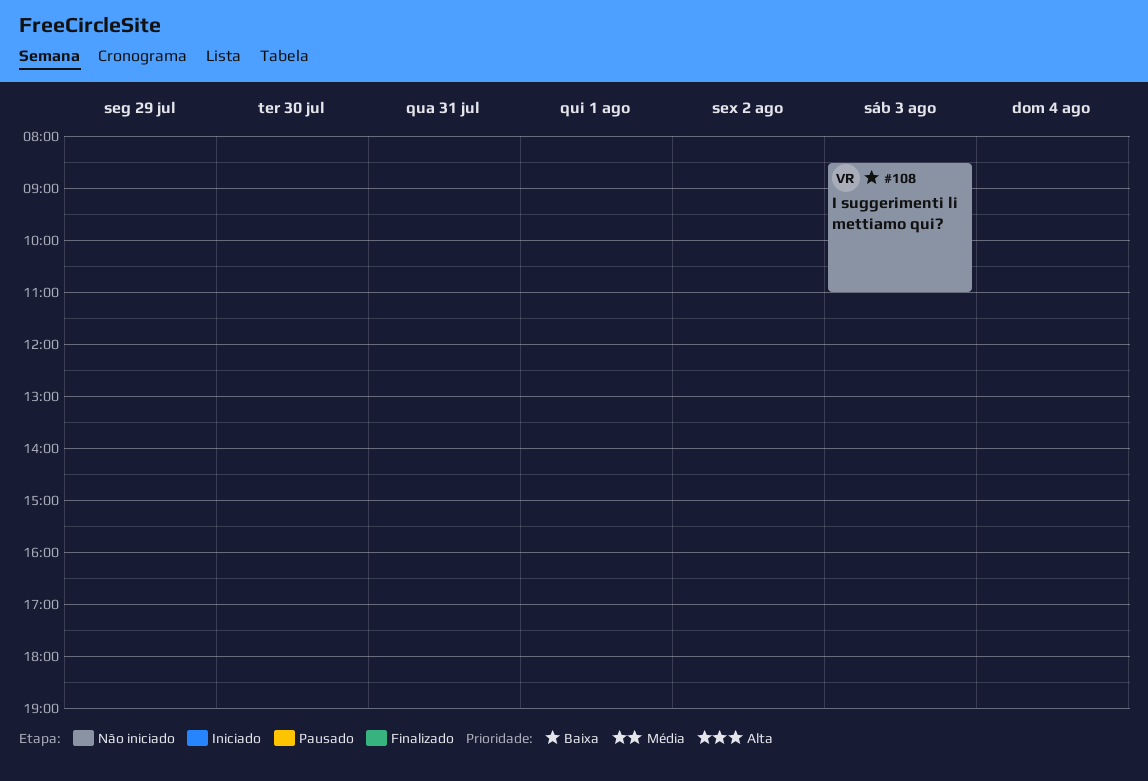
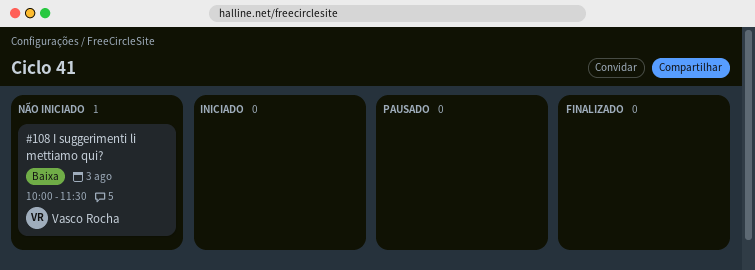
#108, begins: 08:30 -> 10:00
#108, ends: 11:00 -> 11:30

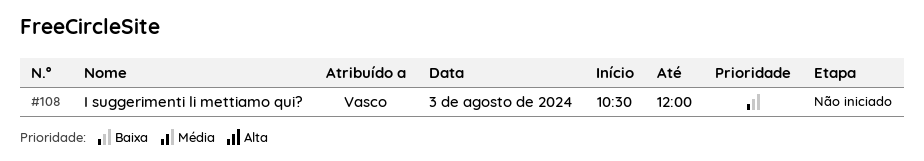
#108, begins: 10:00 -> 10:30
#108, ends: 11:30 -> 12:00

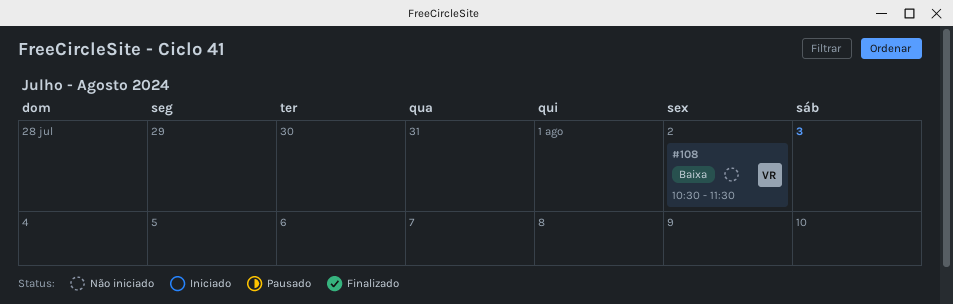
#108, day: Aug 3 -> Aug 2
#108, ends: 12:00 -> 11:30

